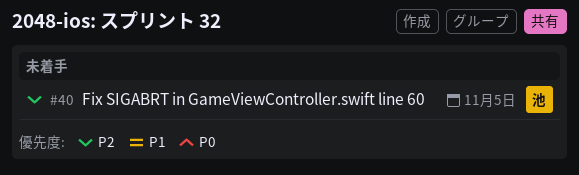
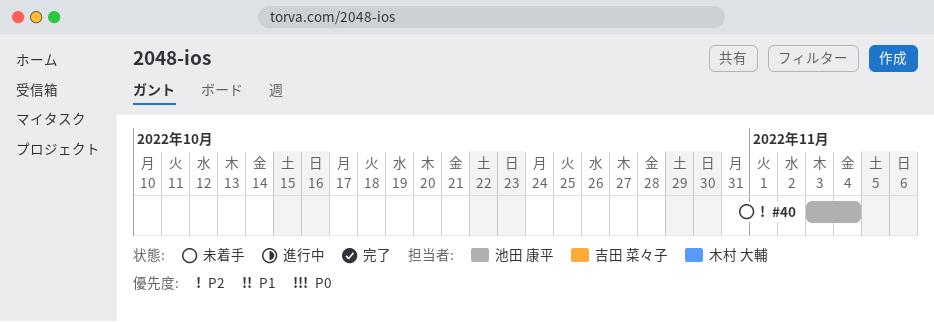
#40, due: Nov 5 -> Nov 4

